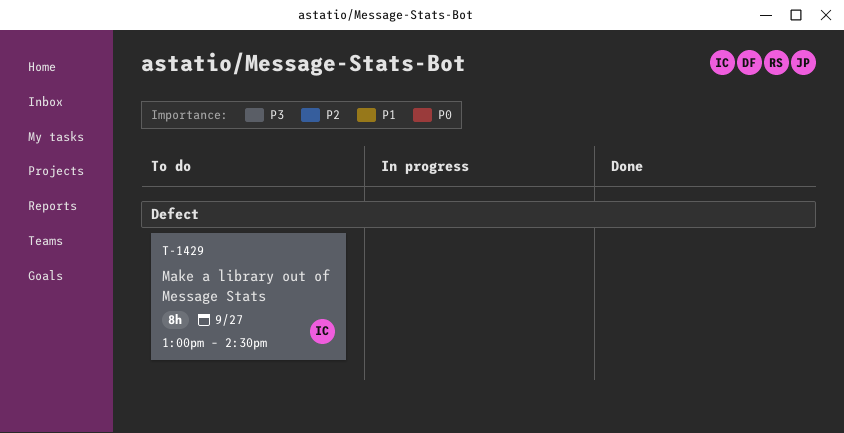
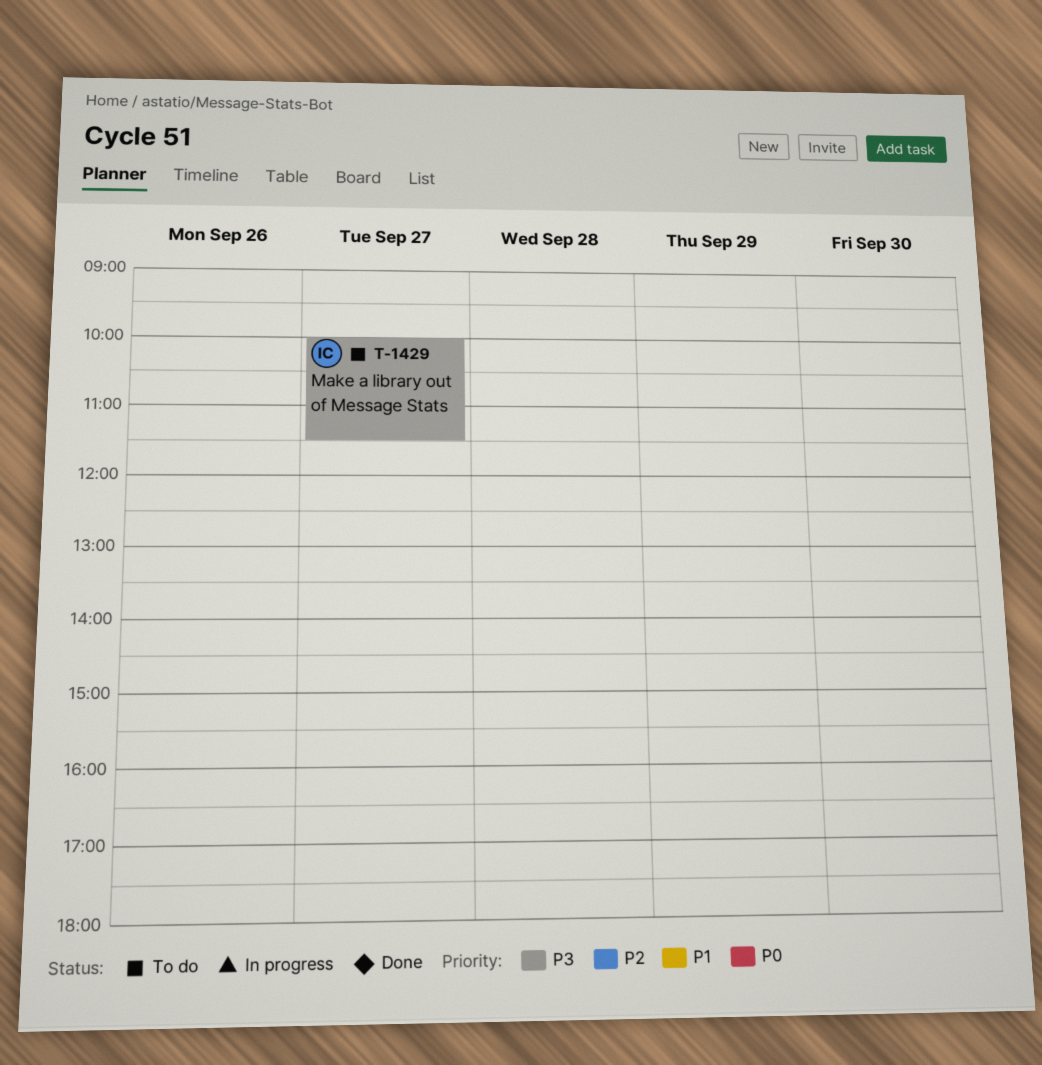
T-1429, begins: 13:00 -> 10:00
T-1429, ends: 14:30 -> 11:30

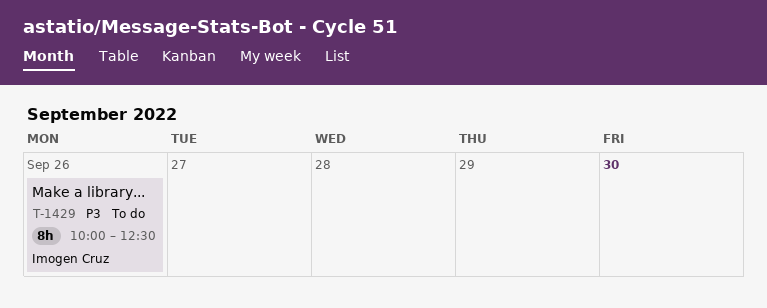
T-1429, day: Sep 27 -> Sep 26
T-1429, ends: 11:30 -> 12:30

